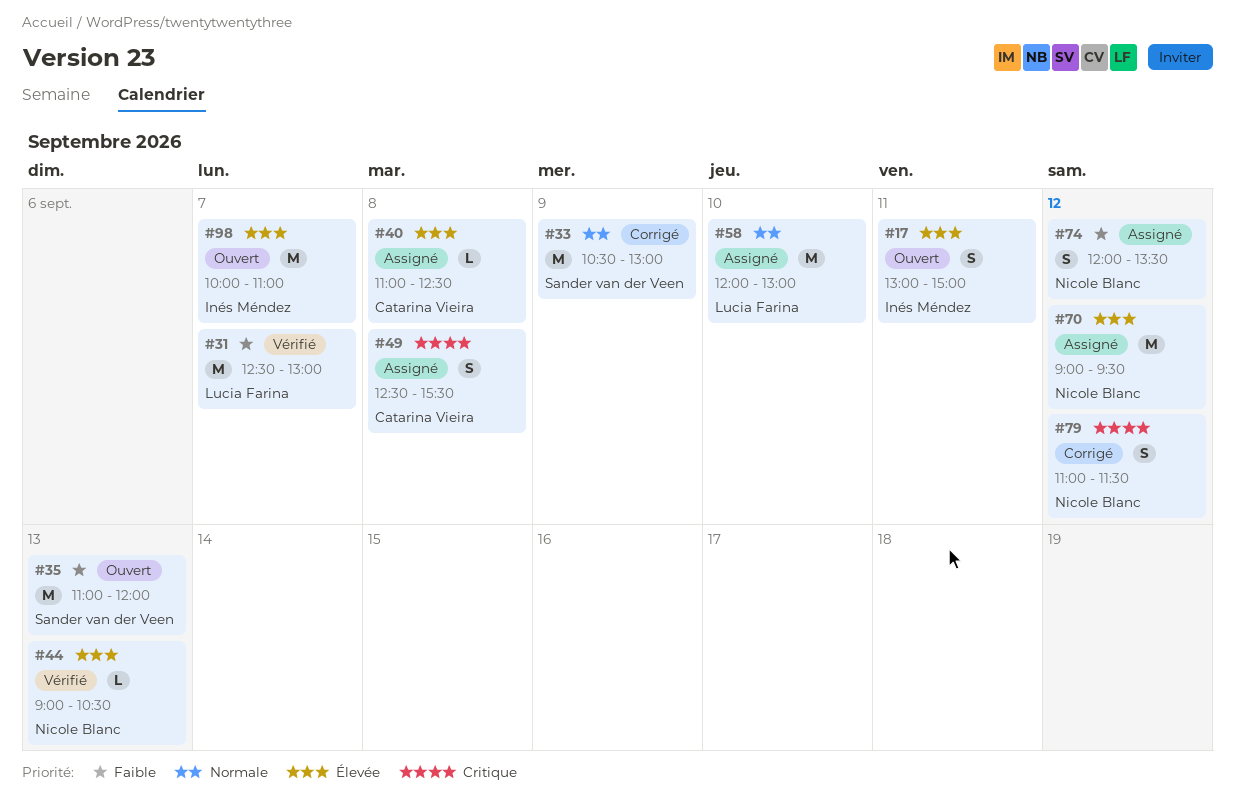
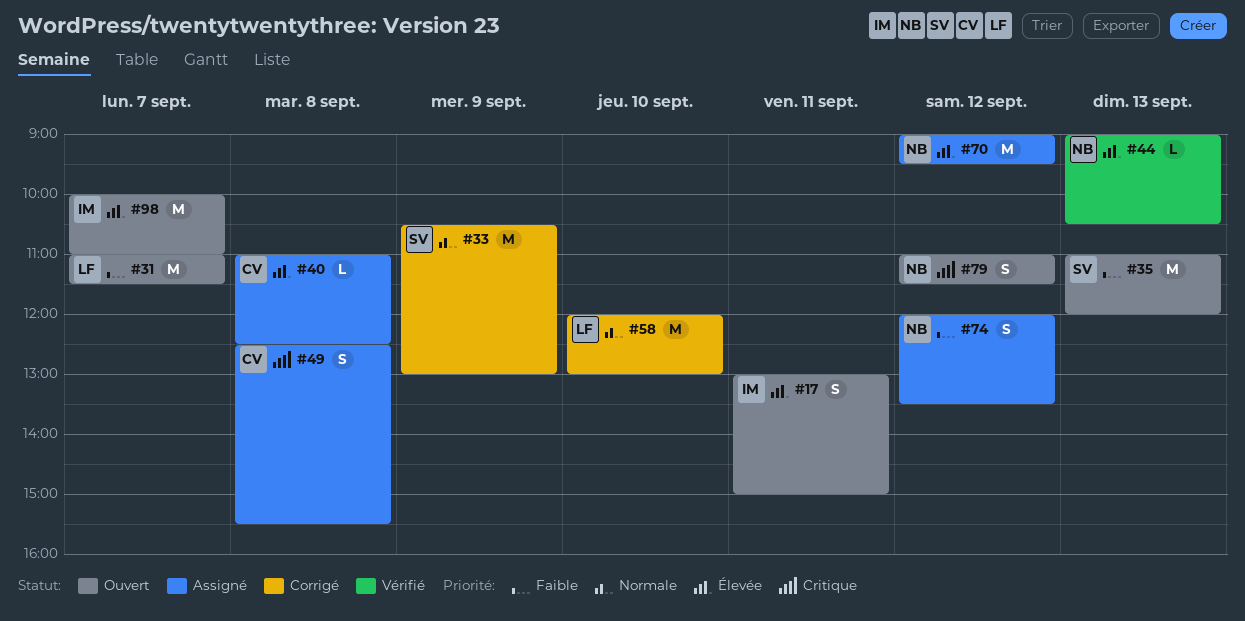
#31, status: Vérifié -> Ouvert
#31, begins: 12:30 -> 11:00
#31, ends: 13:00 -> 11:30
#58, status: Assigné -> Corrigé
#79, status: Corrigé -> Ouvert

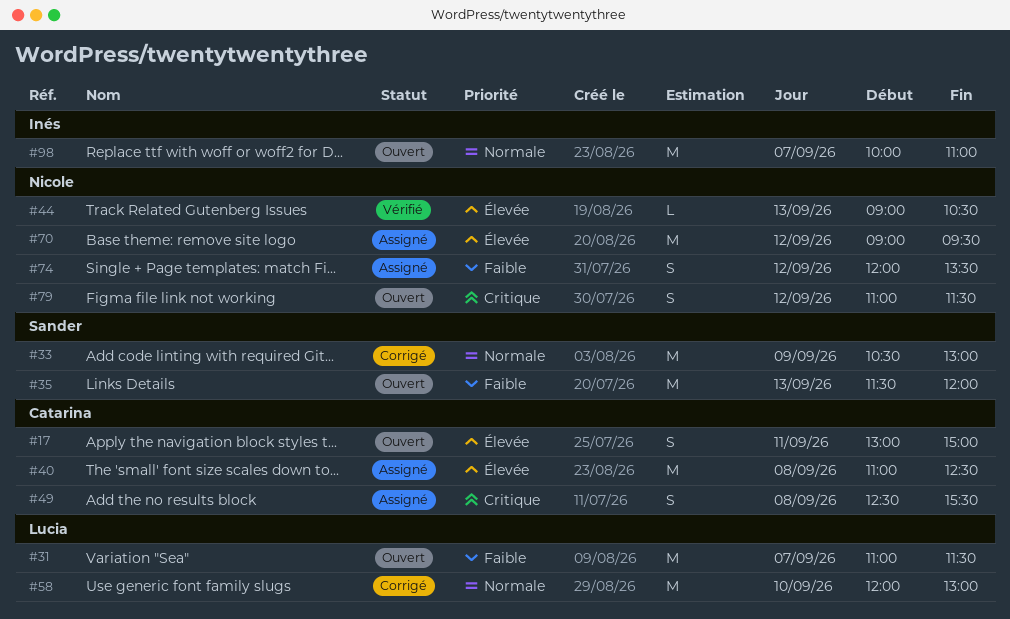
#17, owner: Inés -> Catarina
#35, begins: 11:00 -> 11:30
#40, estimate: L -> M
#98, priority: Élevée -> Normale

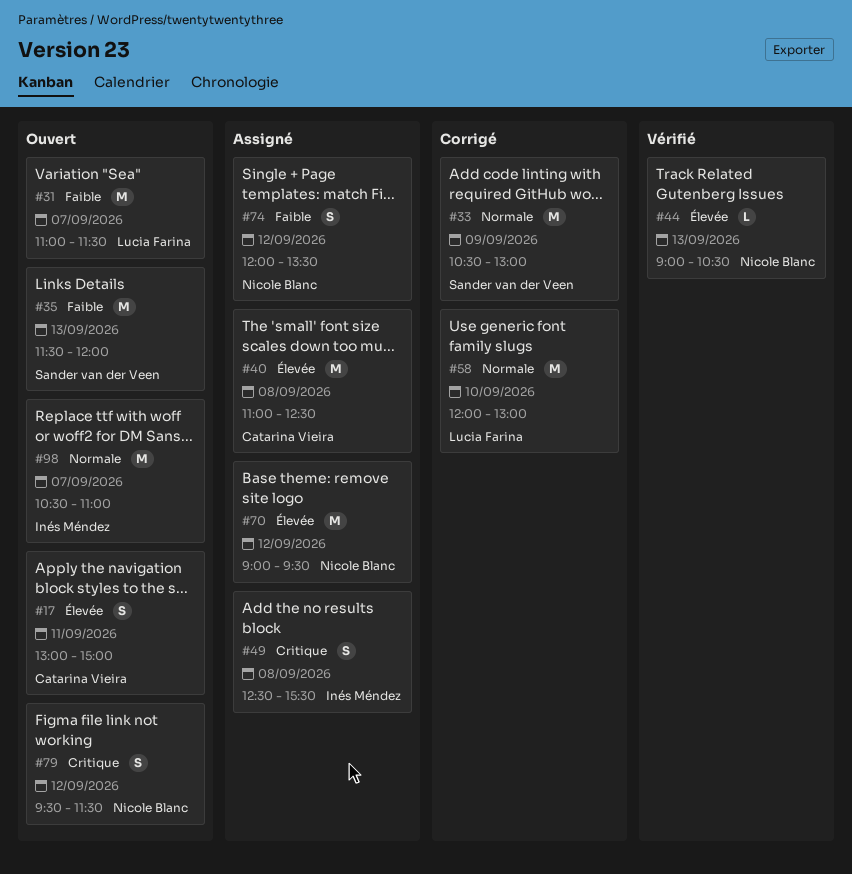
#49, owner: Catarina Vieira -> Inés Méndez
#79, begins: 11:00 -> 09:30
#98, begins: 10:00 -> 10:30

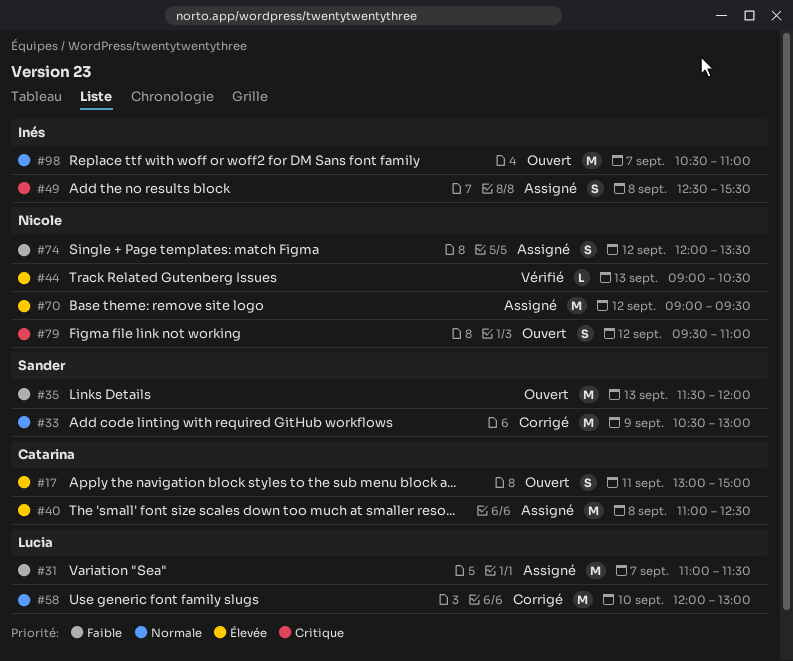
#31, status: Ouvert -> Assigné
#79, ends: 11:30 -> 11:00

